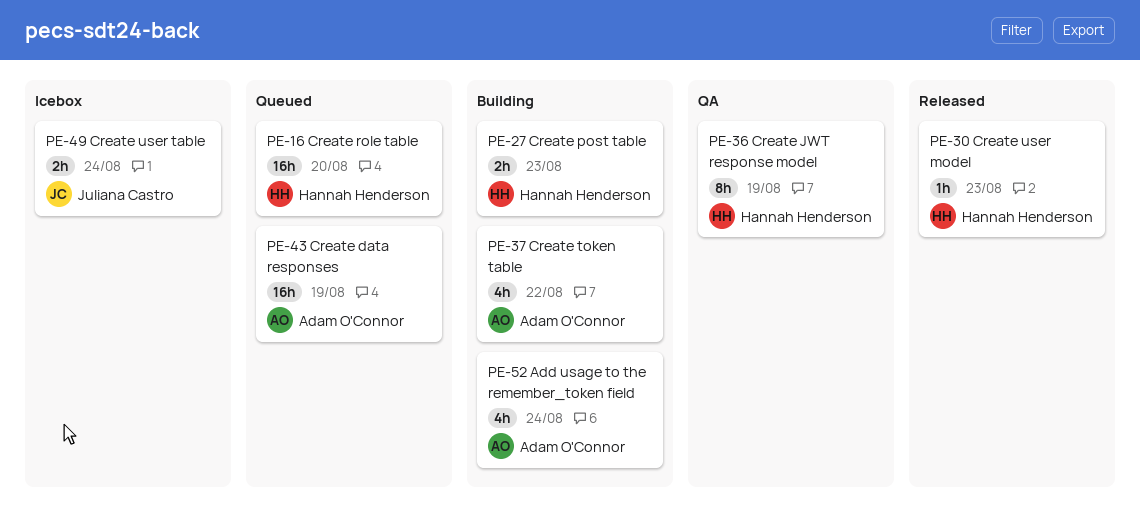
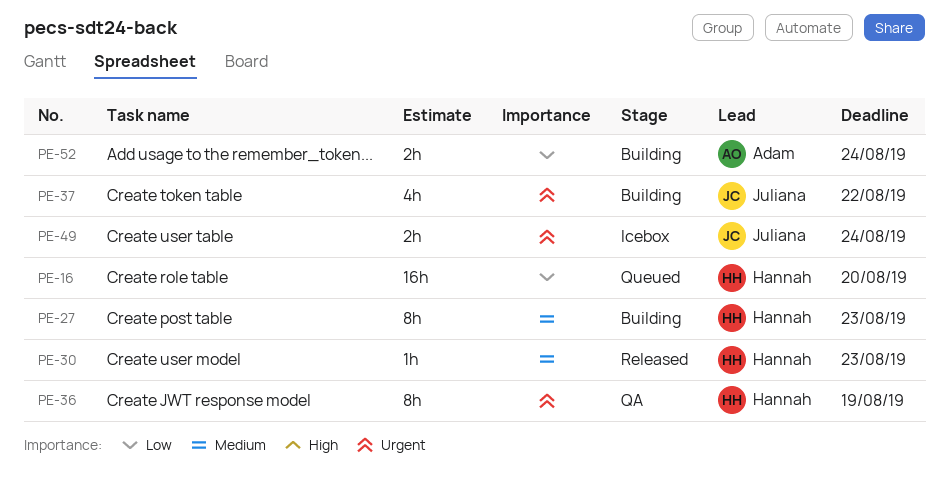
PE-27, estimate: 2h -> 8h
PE-37, owner: Adam O'Connor -> Juliana Castro
PE-43: present -> none
PE-52, estimate: 4h -> 2h

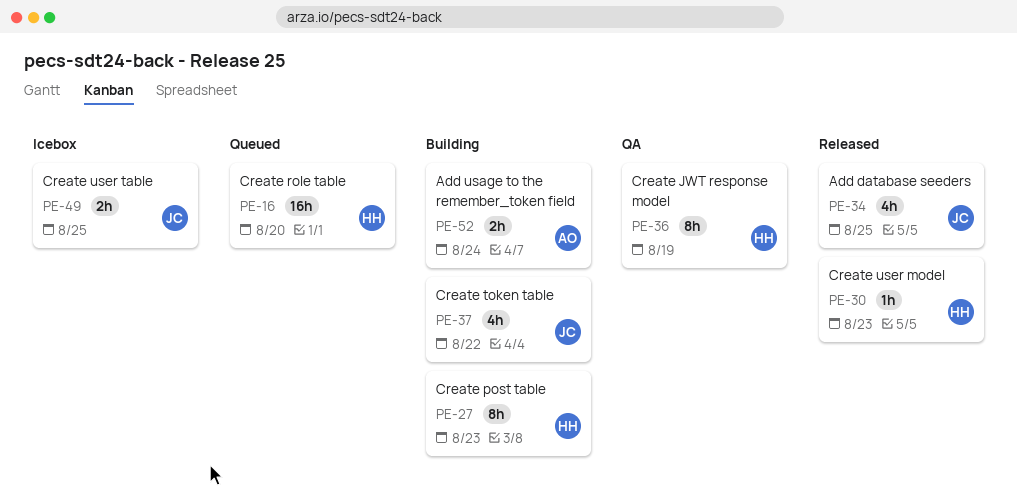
PE-34: none -> present
PE-49, due: Aug 24 -> Aug 25

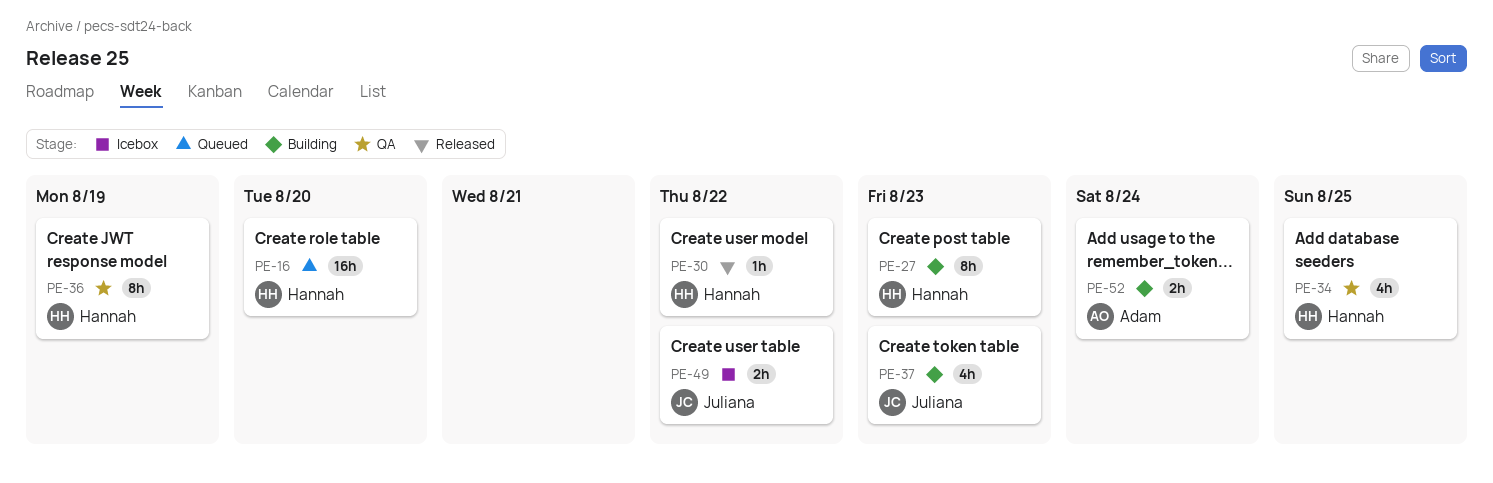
PE-30, due: Aug 23 -> Aug 22
PE-34, status: Released -> QA
PE-34, owner: Juliana -> Hannah
PE-37, due: Aug 22 -> Aug 23
PE-49, due: Aug 25 -> Aug 22

